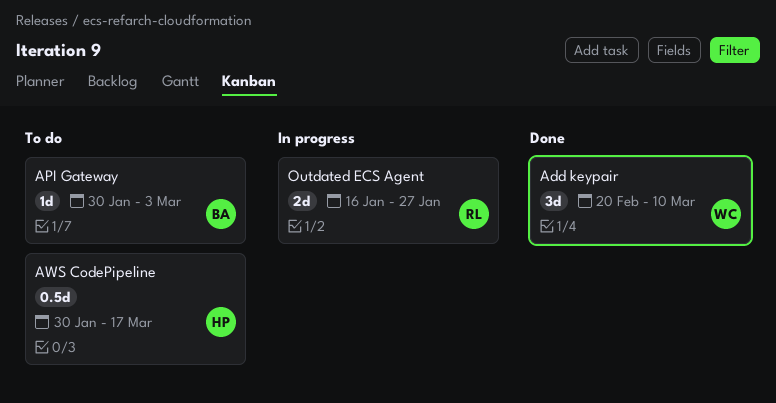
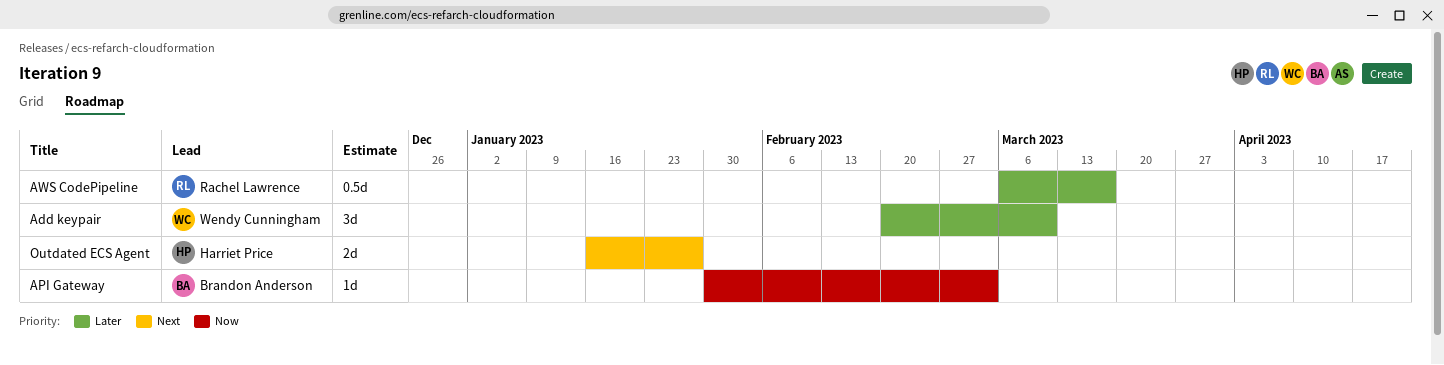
AWS CodePipeline, owner: Harriet Price -> Rachel Lawrence
AWS CodePipeline, start: Jan 30 -> Mar 6
Outdated ECS Agent, owner: Rachel Lawrence -> Harriet Price

